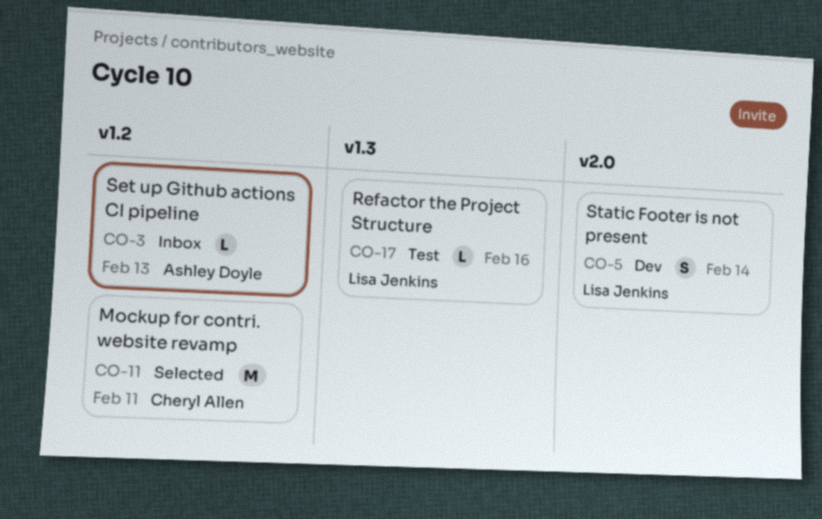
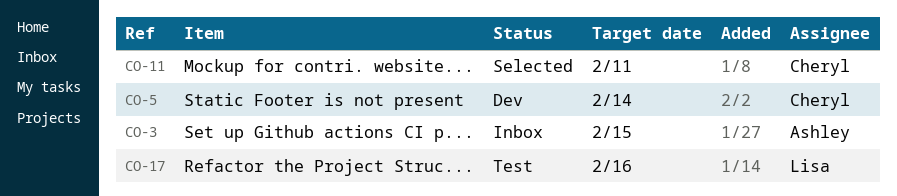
CO-3, due: Feb 13 -> Feb 15
CO-5, owner: Lisa Jenkins -> Cheryl Allen

